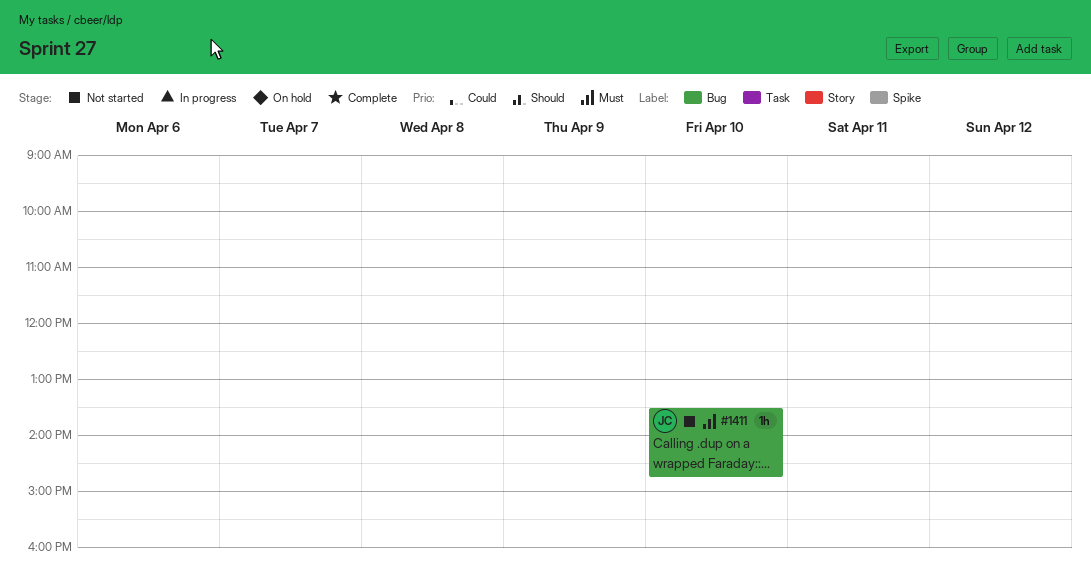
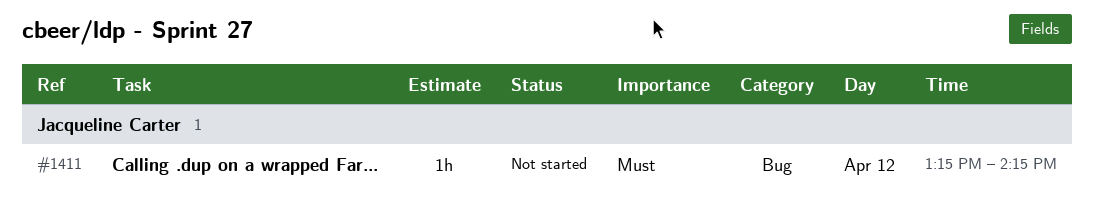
#1411, day: Apr 10 -> Apr 12
#1411, begins: 13:30 -> 13:15
#1411, ends: 14:45 -> 14:15

